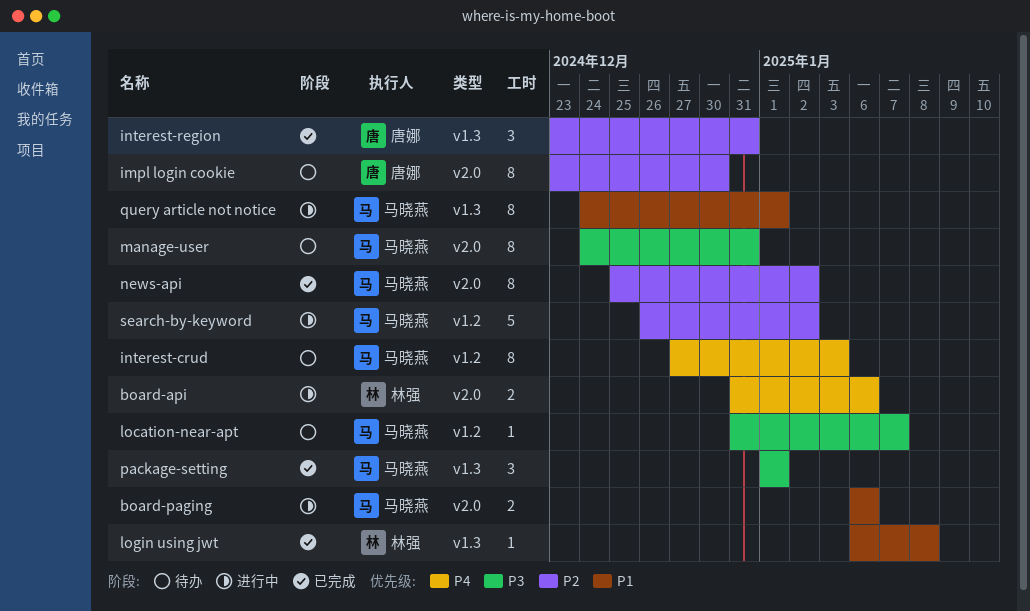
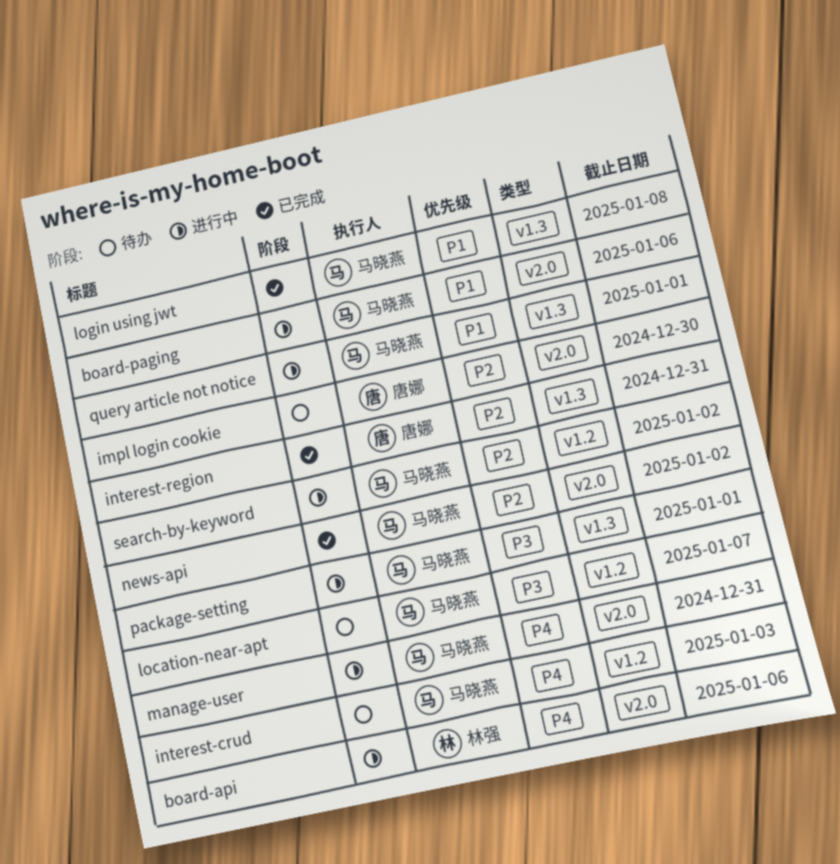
login using jwt, owner: 林强 -> 马晓燕
manage-user, status: 待办 -> 进行中
manage-user, priority: P3 -> P4
package-setting, status: 已完成 -> 进行中

